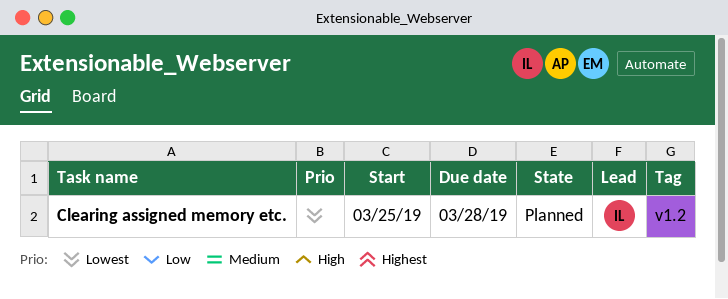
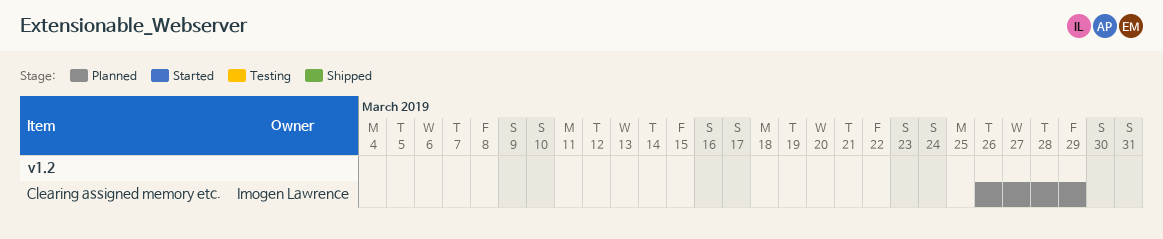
Clearing assigned memory etc., start: Mar 25 -> Mar 26
Clearing assigned memory etc., due: Mar 28 -> Mar 29

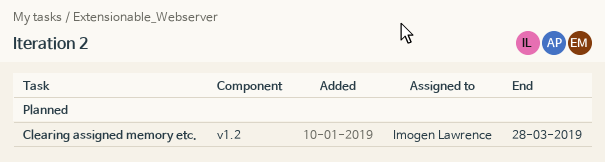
Clearing assigned memory etc., due: Mar 29 -> Mar 28

